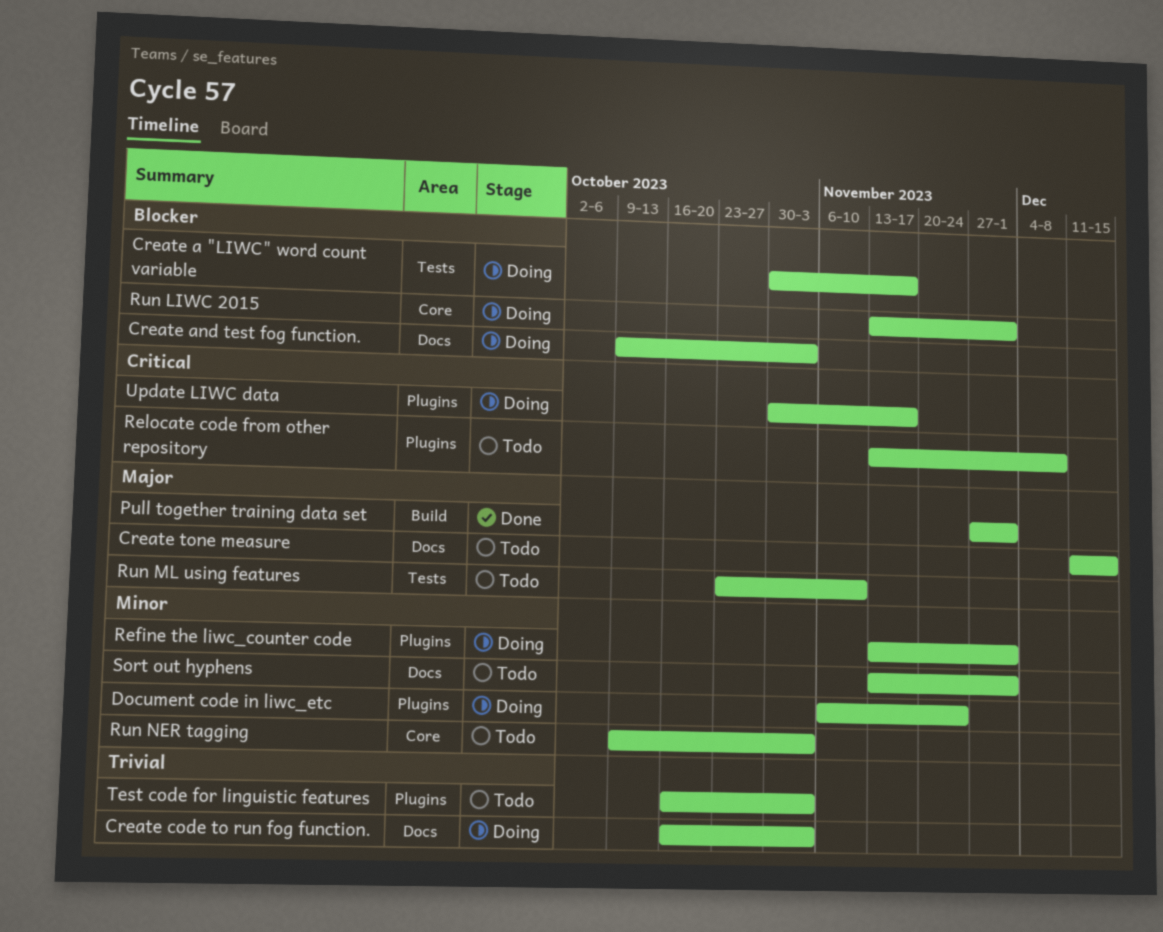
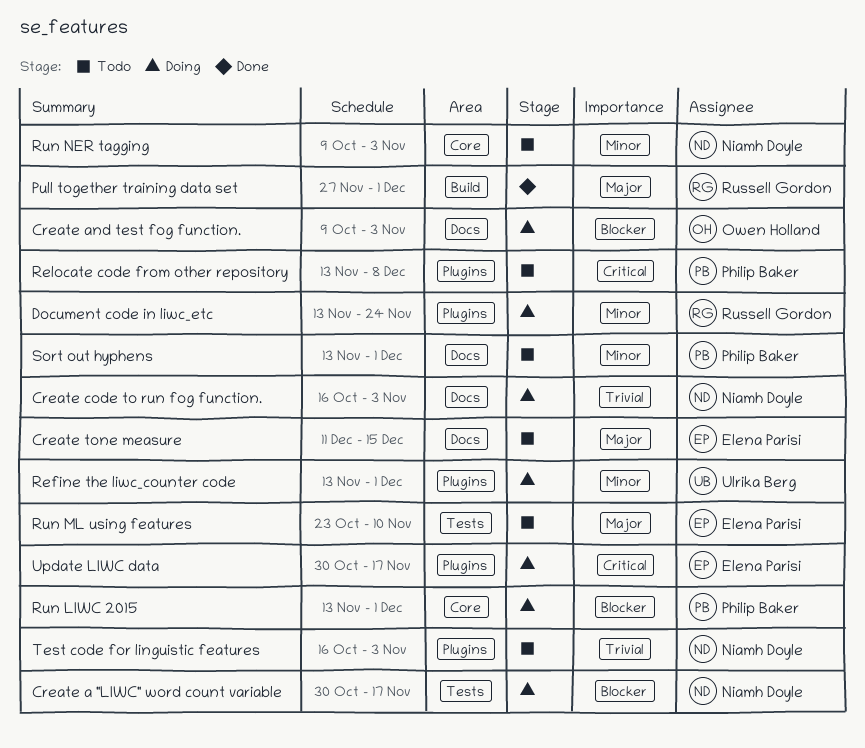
Document code in liwc_etc, start: Nov 6 -> Nov 13

